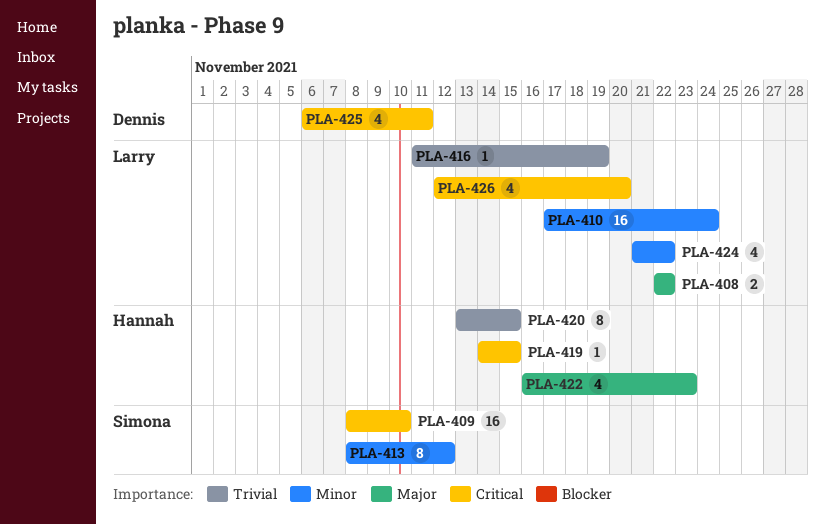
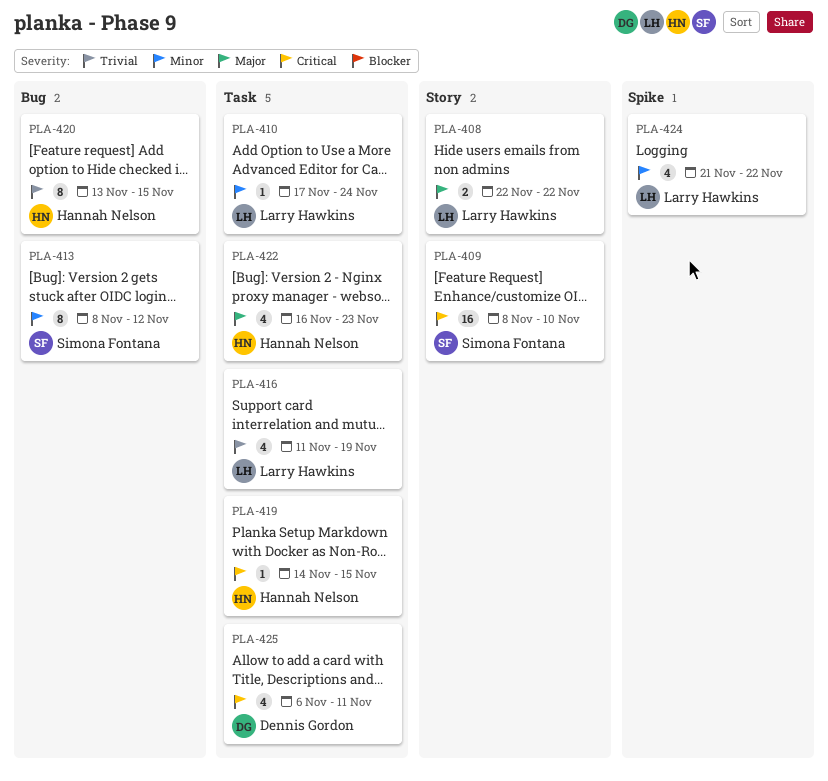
PLA-410, estimate: 16 -> 1
PLA-416, estimate: 1 -> 4
PLA-426: present -> none

